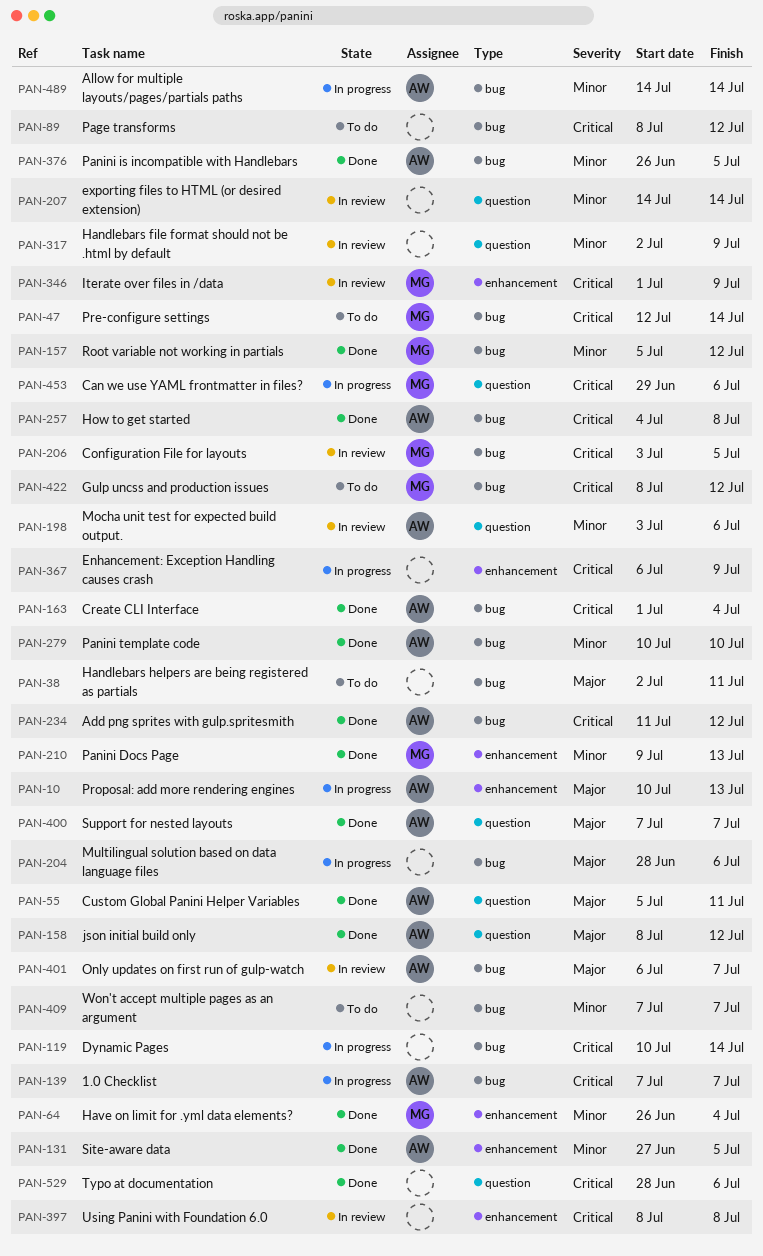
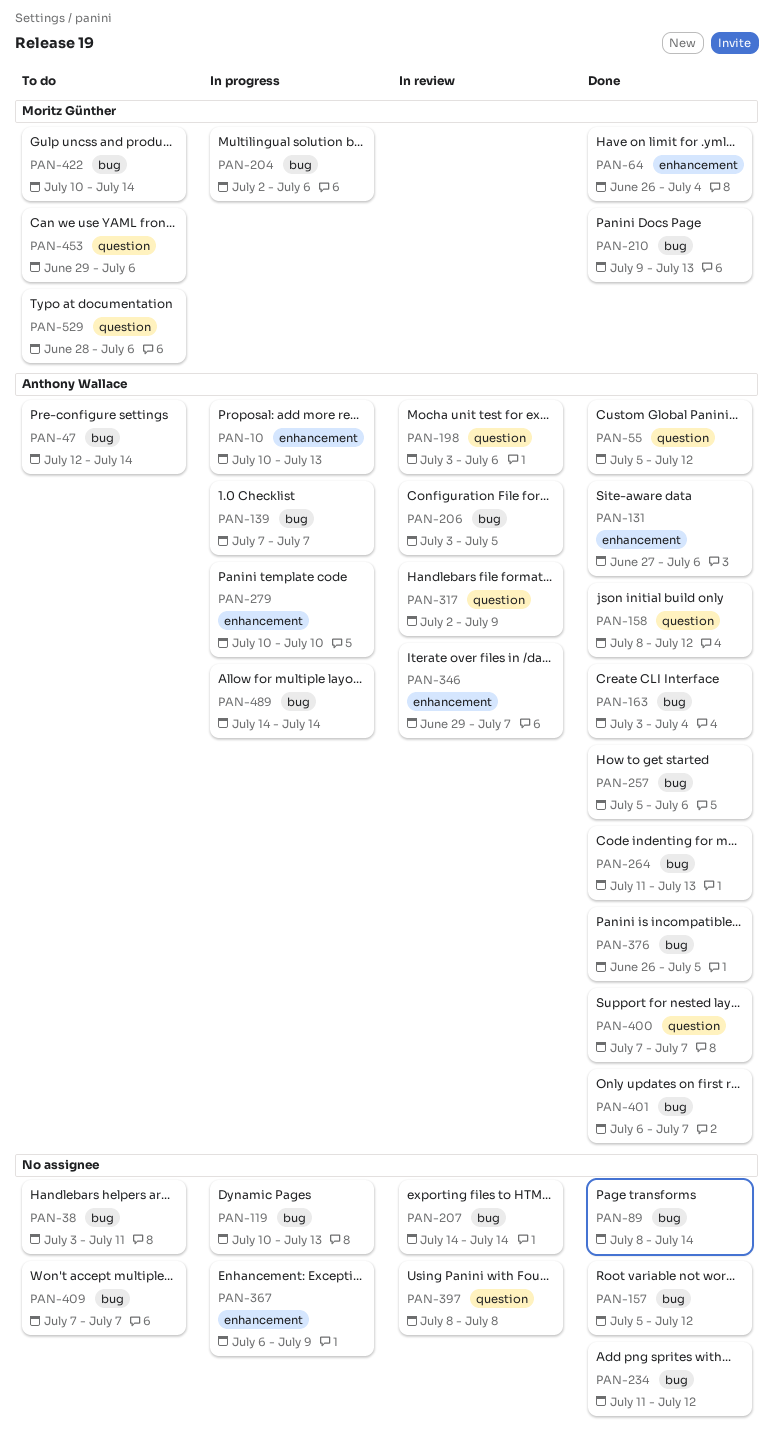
PAN-38, start: Jul 2 -> Jul 3
PAN-47, owner: Moritz Günther -> Anthony Wallace
PAN-55, due: Jul 11 -> Jul 12
PAN-89, status: To do -> Done
PAN-89, due: Jul 12 -> Jul 14
PAN-119, due: Jul 14 -> Jul 13
PAN-131, due: Jul 5 -> Jul 6
PAN-157, owner: Moritz Günther -> none
PAN-163, start: Jul 1 -> Jul 3
PAN-204, owner: none -> Moritz Günther
PAN-204, start: Jun 28 -> Jul 2
PAN-206, owner: Moritz Günther -> Anthony Wallace
PAN-207, label: question -> bug
PAN-210, label: enhancement -> bug
PAN-234, owner: Anthony Wallace -> none
PAN-257, start: Jul 4 -> Jul 5
PAN-257, due: Jul 8 -> Jul 6
PAN-264: none -> present
PAN-279, status: Done -> In progress
PAN-279, label: bug -> enhancement
PAN-317, owner: none -> Anthony Wallace
PAN-346, owner: Moritz Günther -> Anthony Wallace
PAN-346, start: Jul 1 -> Jun 29
PAN-346, due: Jul 9 -> Jul 7
PAN-397, label: enhancement -> question
PAN-401, status: In review -> Done
PAN-422, start: Jul 8 -> Jul 10
PAN-422, due: Jul 12 -> Jul 14
PAN-453, status: In progress -> To do
PAN-529, status: Done -> To do
PAN-529, owner: none -> Moritz Günther

